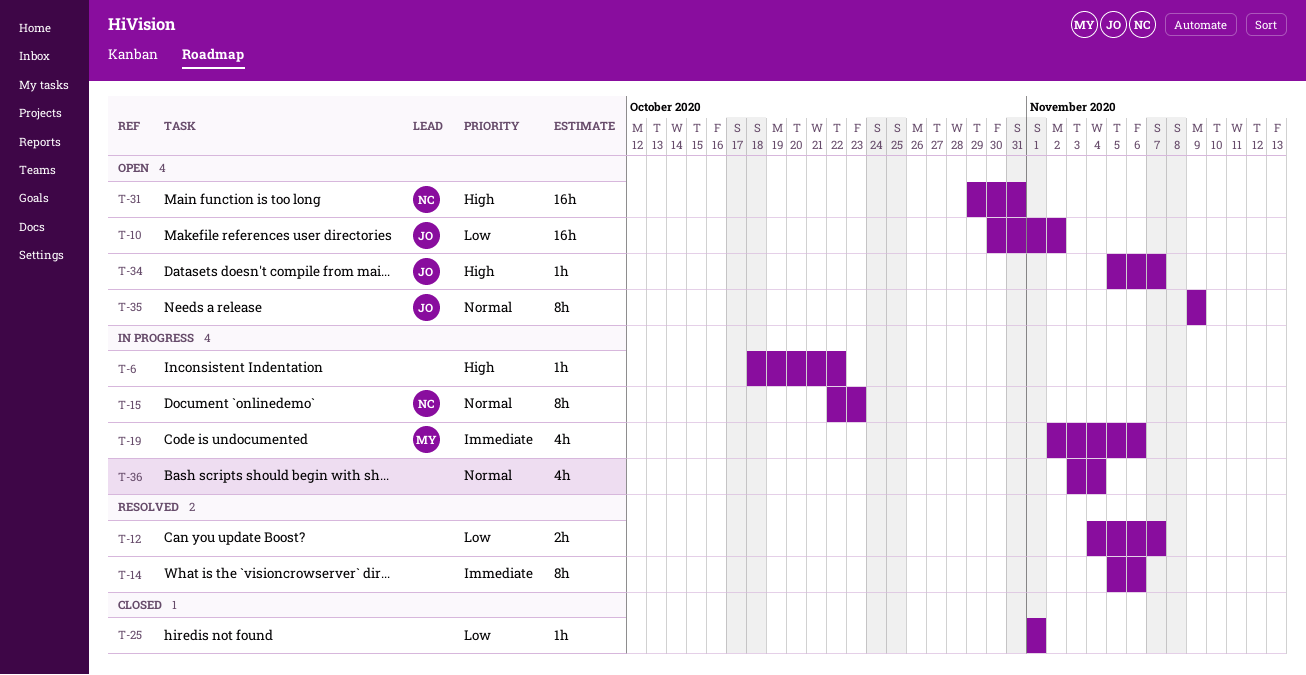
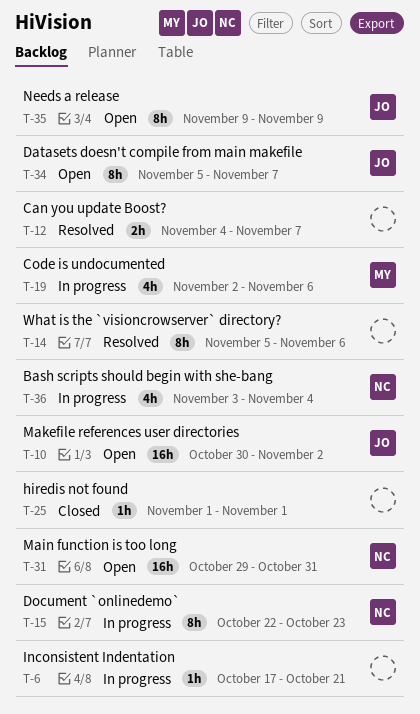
T-6, start: Oct 18 -> Oct 17
T-6, due: Oct 22 -> Oct 21
T-34, estimate: 1h -> 8h
T-36, owner: none -> NC

